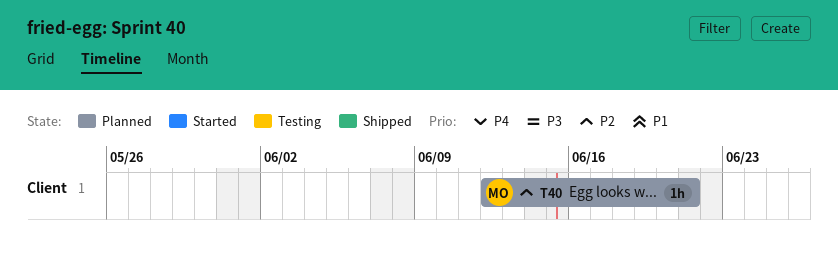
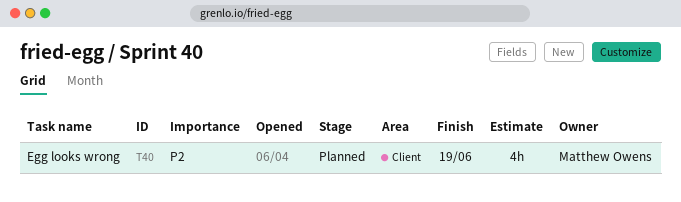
T40, estimate: 1h -> 4h
T40, due: Jun 21 -> Jun 19

